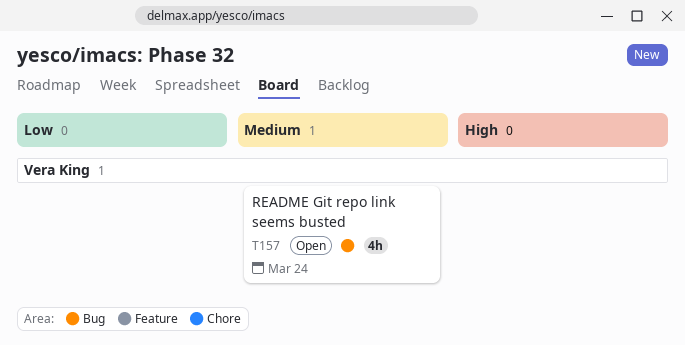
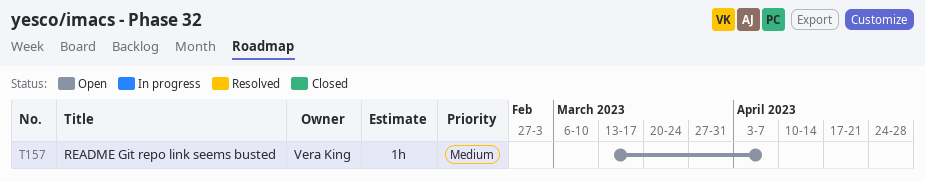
T157, estimate: 4h -> 1h
T157, due: Mar 24 -> Apr 7

